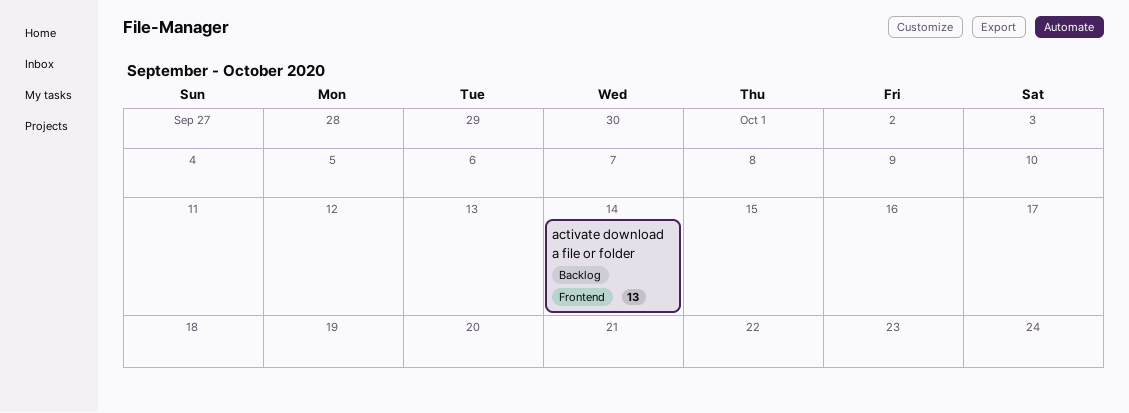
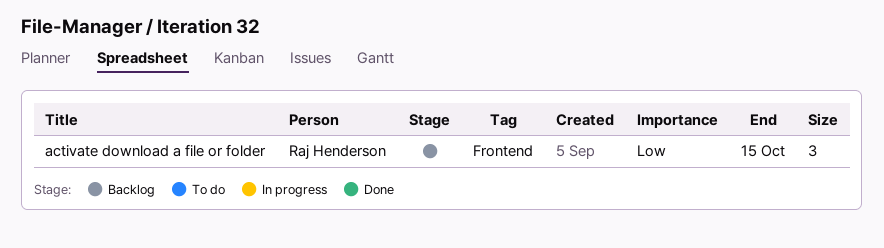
activate download a file or folder, estimate: 13 -> 3
activate download a file or folder, due: Oct 14 -> Oct 15

